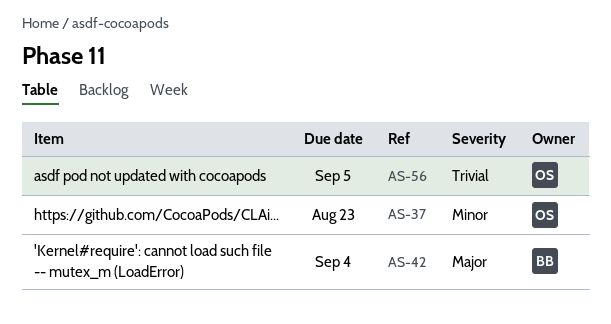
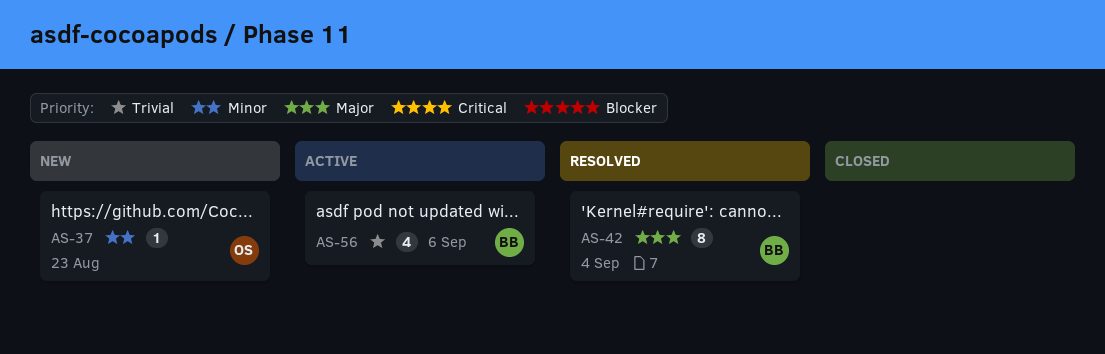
AS-56, owner: OS -> BB
AS-56, due: Sep 5 -> Sep 6

